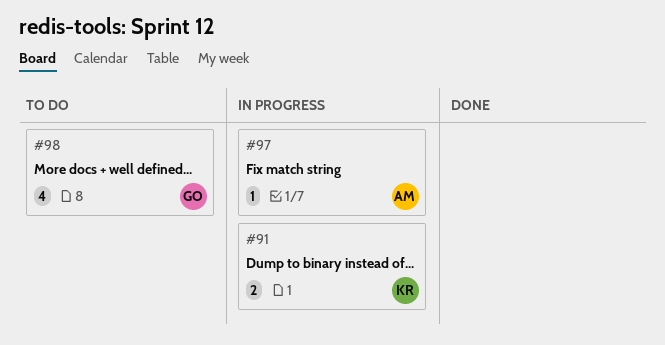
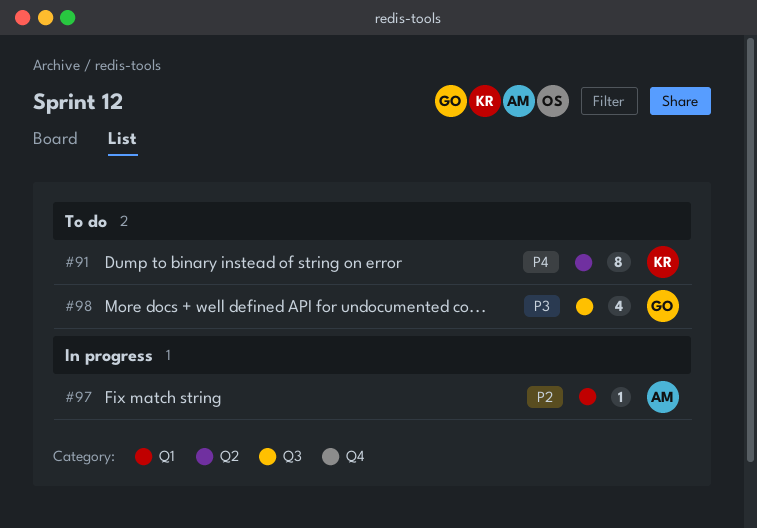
#91, status: In progress -> To do
#91, estimate: 2 -> 8

